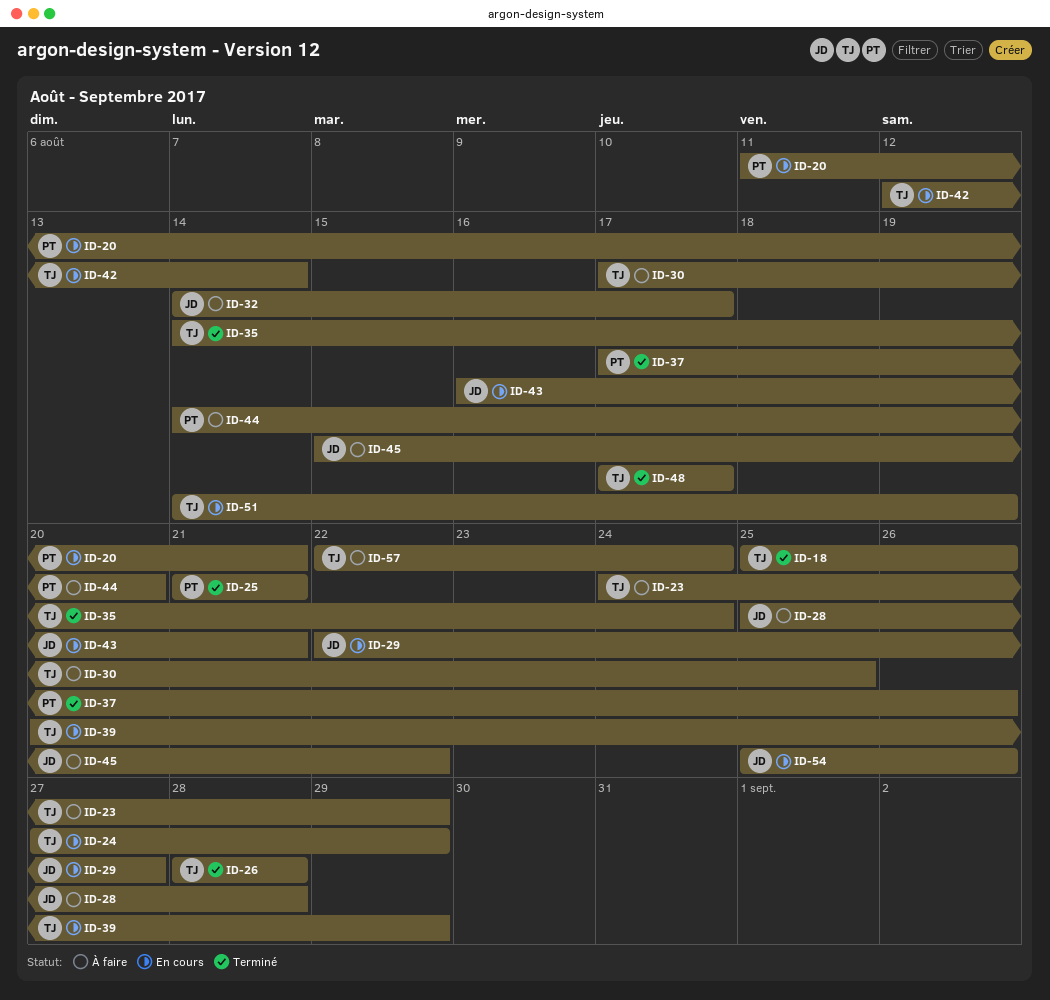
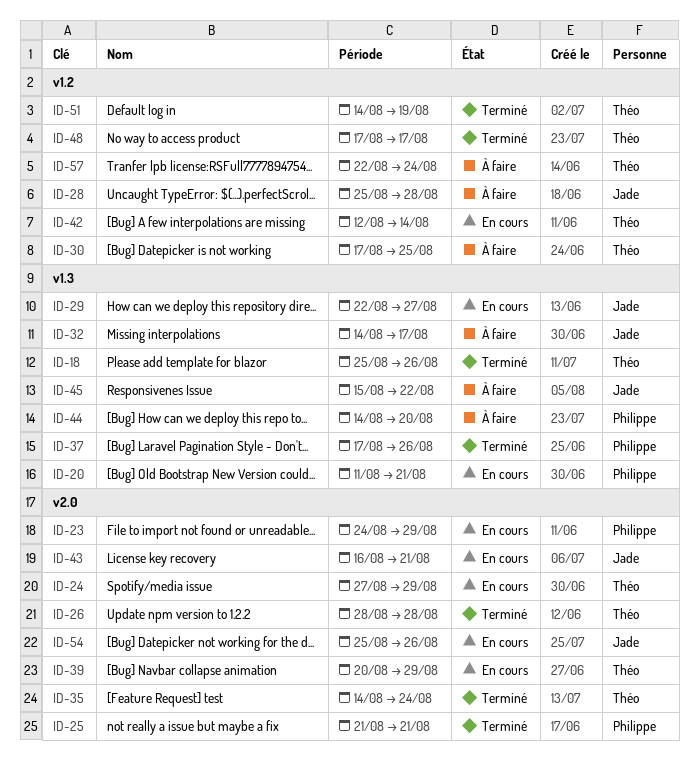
ID-23, status: À faire -> En cours
ID-23, owner: Théo -> Philippe
ID-51, status: En cours -> Terminé

